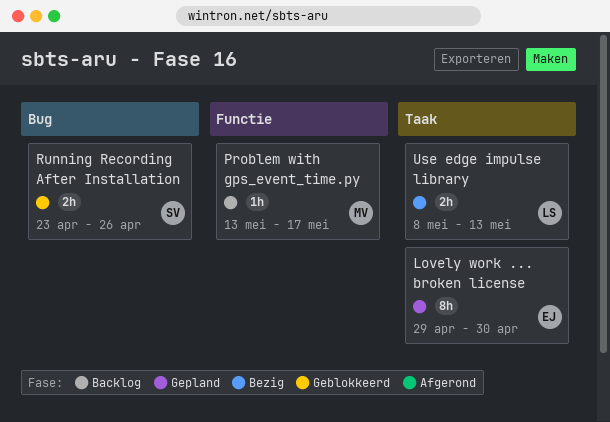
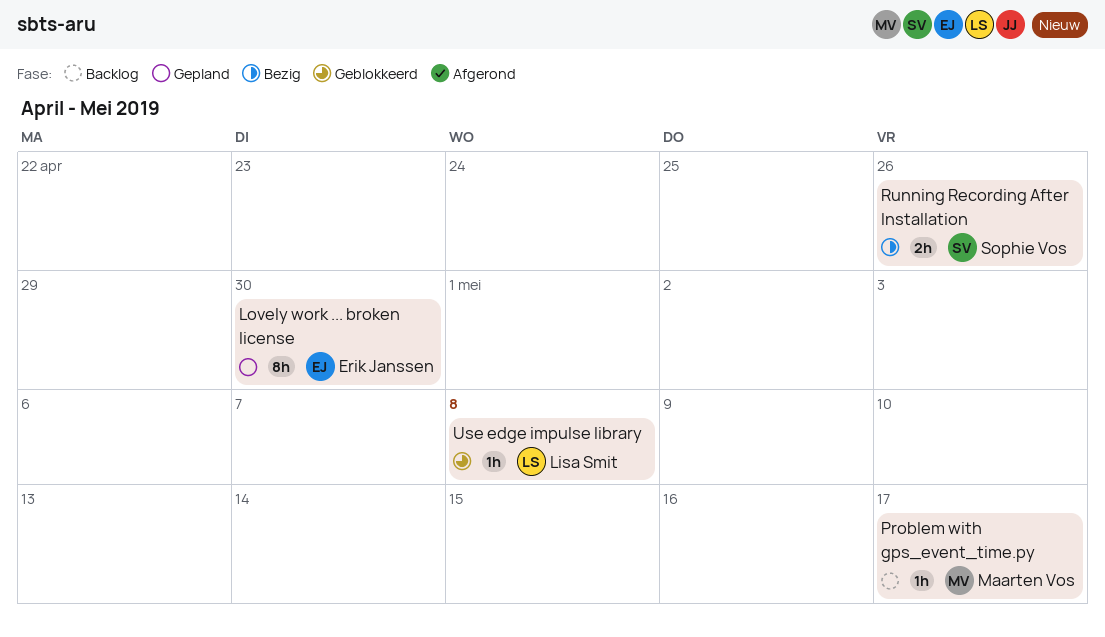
Running Recording After Installation, status: Geblokkeerd -> Bezig
Use edge impulse library, status: Bezig -> Geblokkeerd
Use edge impulse library, estimate: 2h -> 1h
Use edge impulse library, due: May 13 -> May 8

